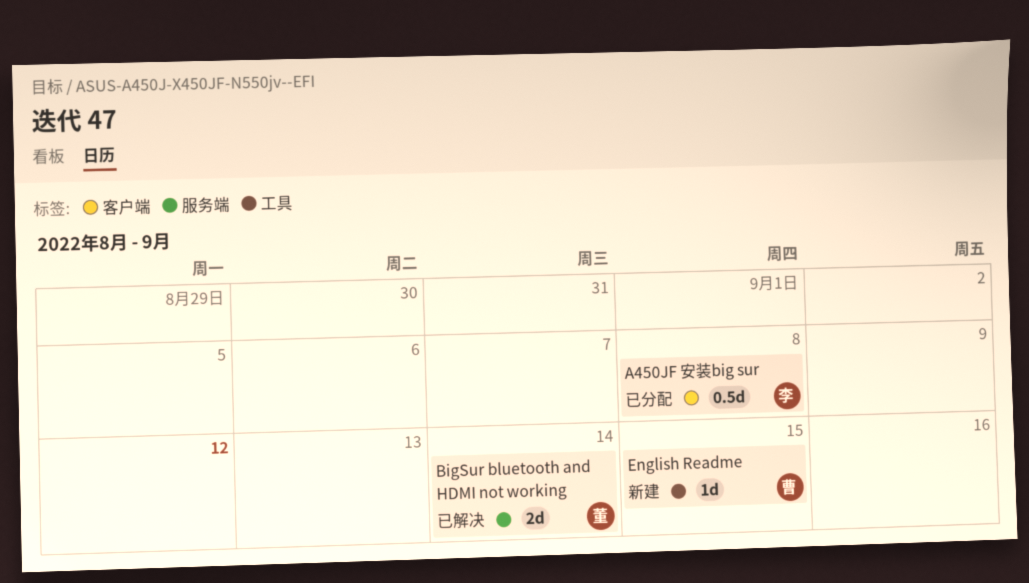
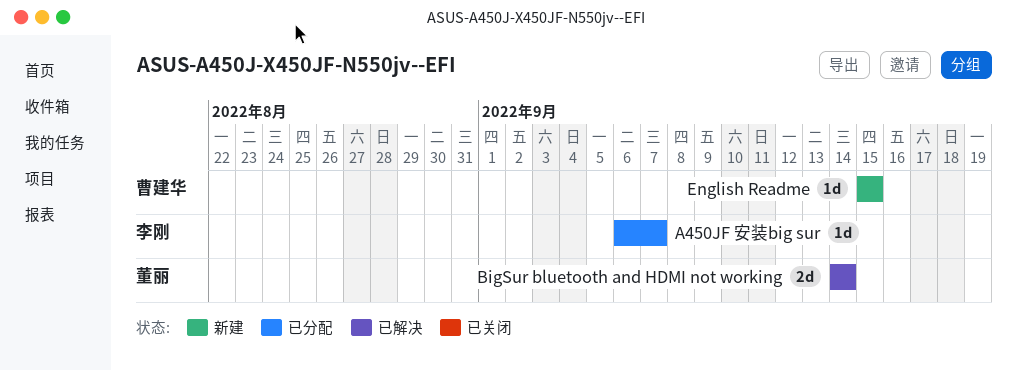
A450JF 安装big sur, estimate: 0.5d -> 1d
A450JF 安装big sur, due: Sep 8 -> Sep 7

